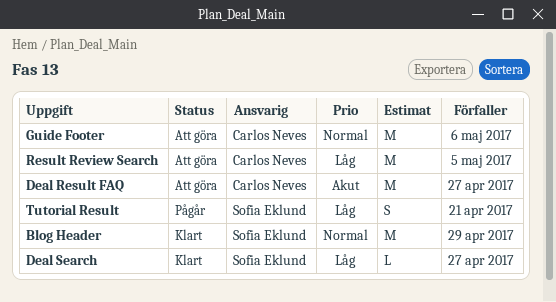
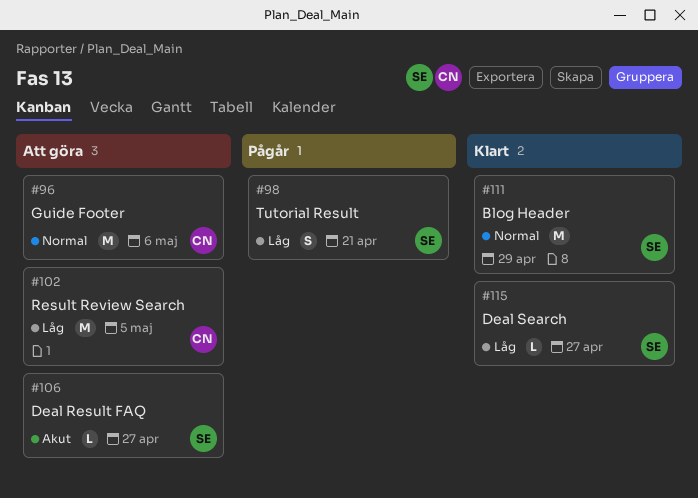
Deal Result FAQ, owner: Carlos Neves -> Sofia Eklund
Deal Result FAQ, estimate: M -> L

